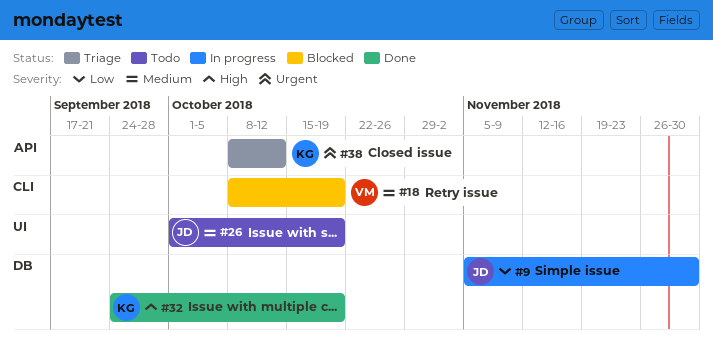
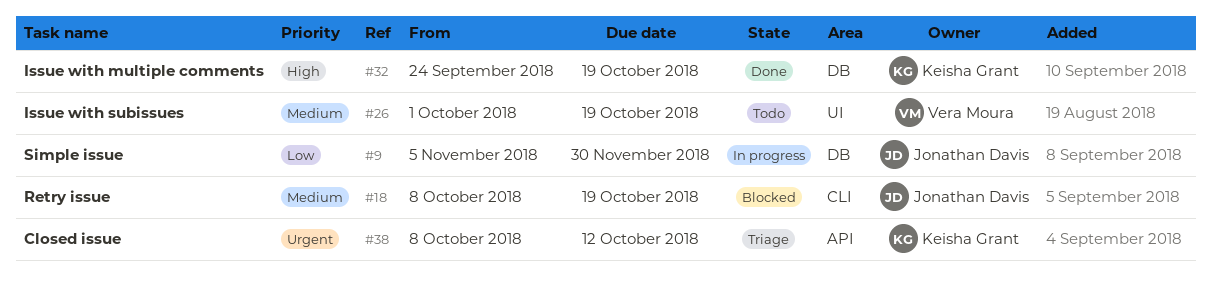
#18, owner: Vera Moura -> Jonathan Davis
#26, owner: Jonathan Davis -> Vera Moura

